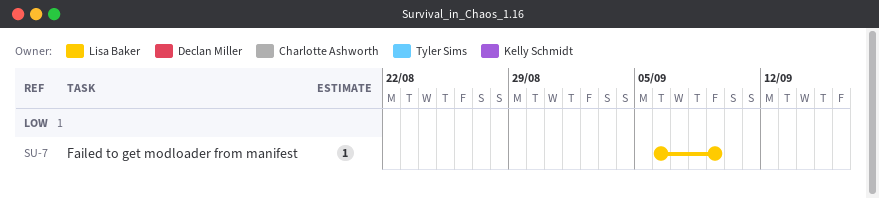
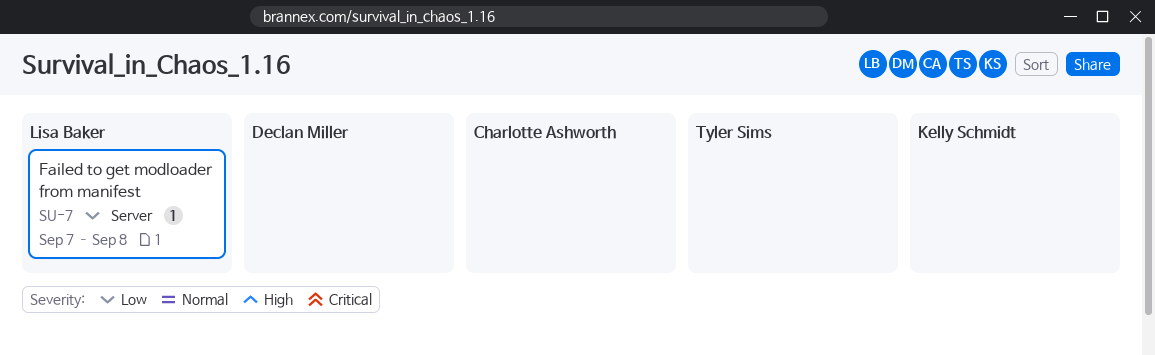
SU-7, start: Sep 6 -> Sep 7
SU-7, due: Sep 9 -> Sep 8

